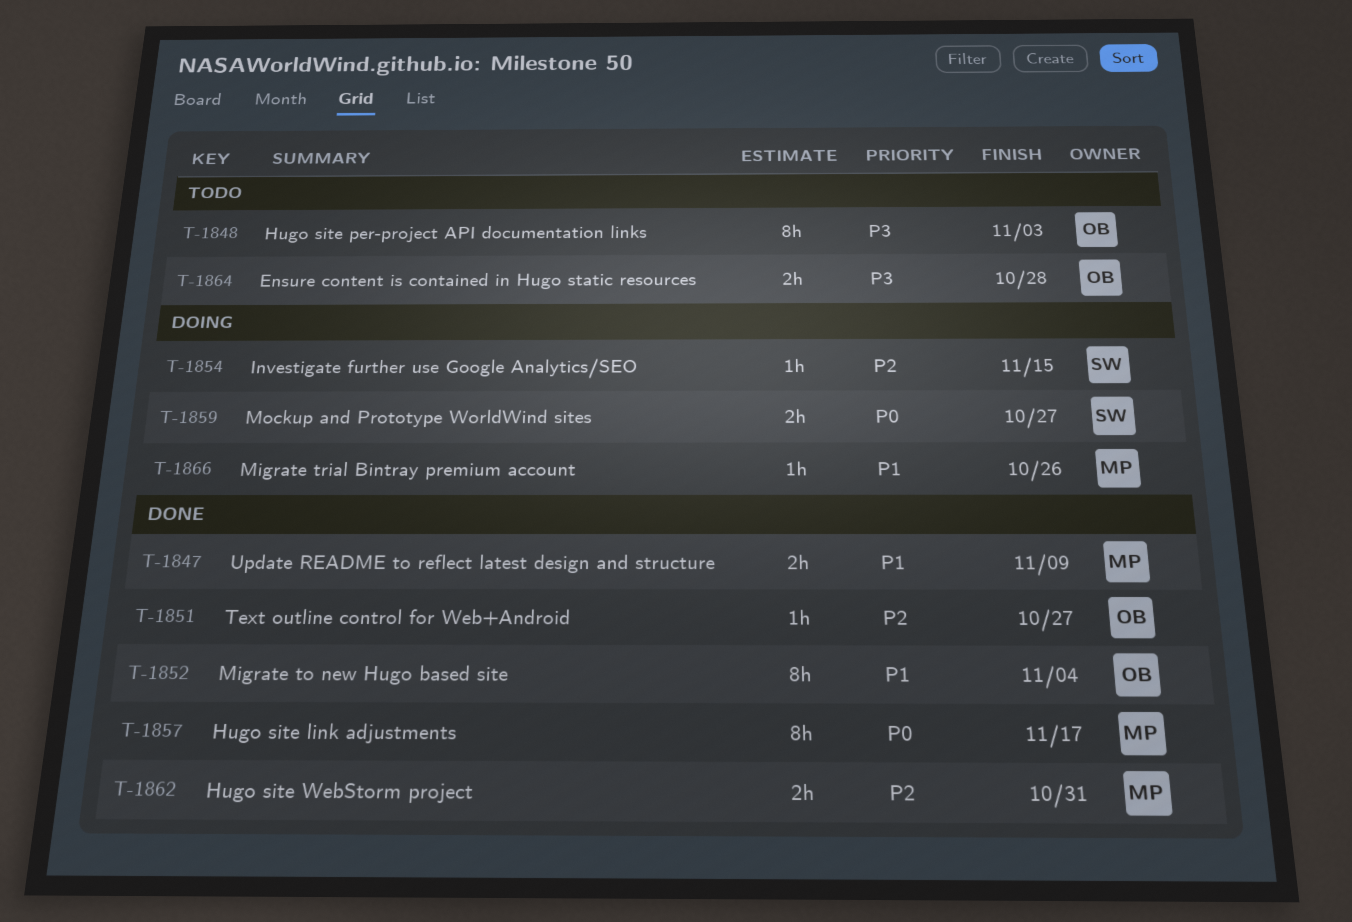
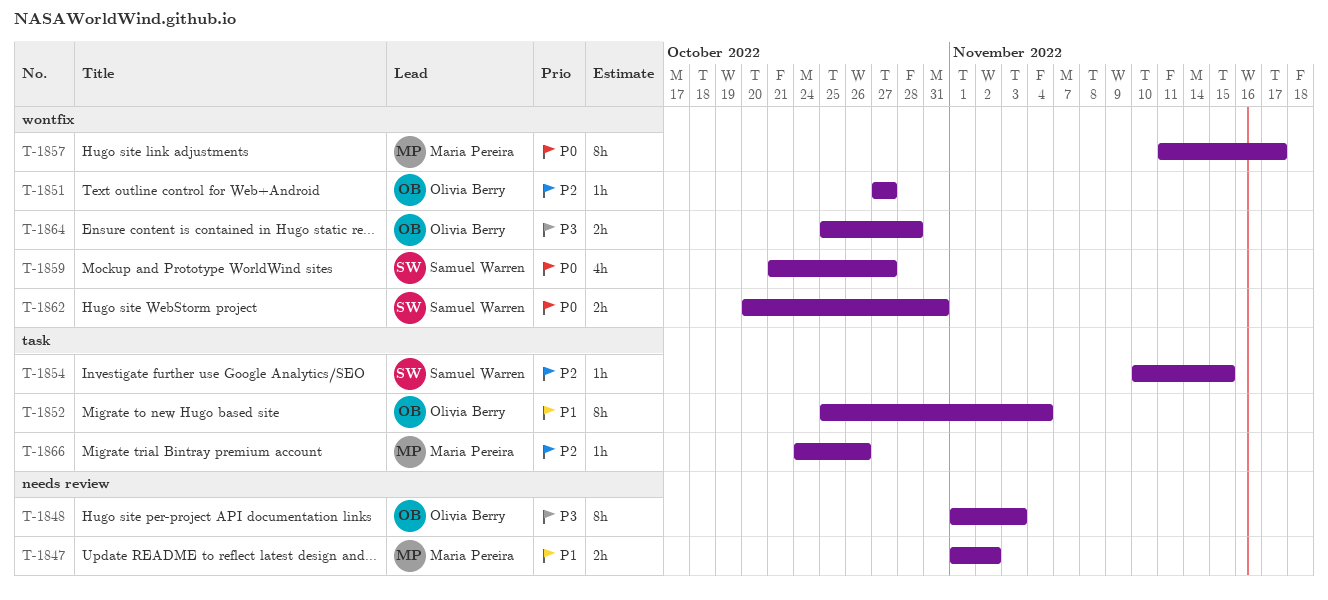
T-1847, due: Nov 9 -> Nov 2
T-1859, estimate: 2h -> 4h
T-1862, owner: Maria Pereira -> Samuel Warren
T-1862, priority: P2 -> P0
T-1866, priority: P1 -> P2

